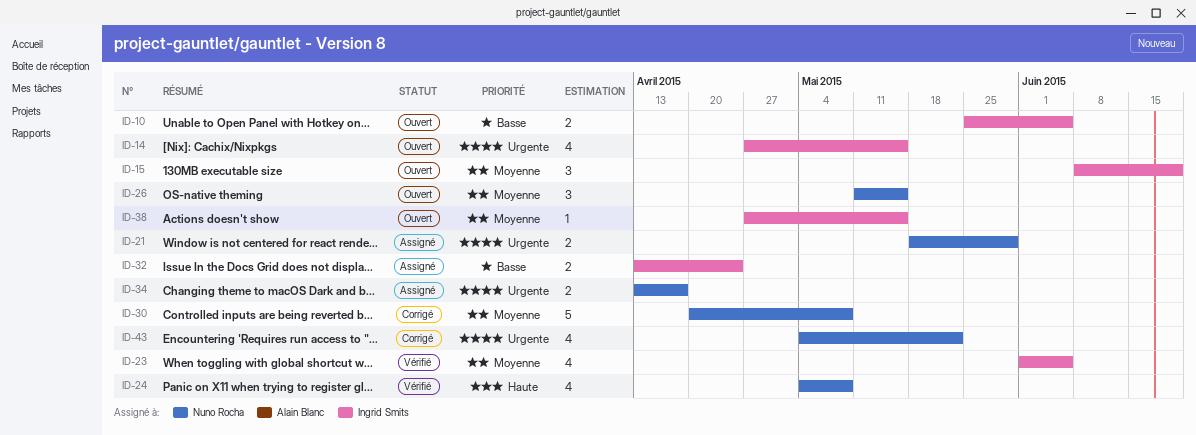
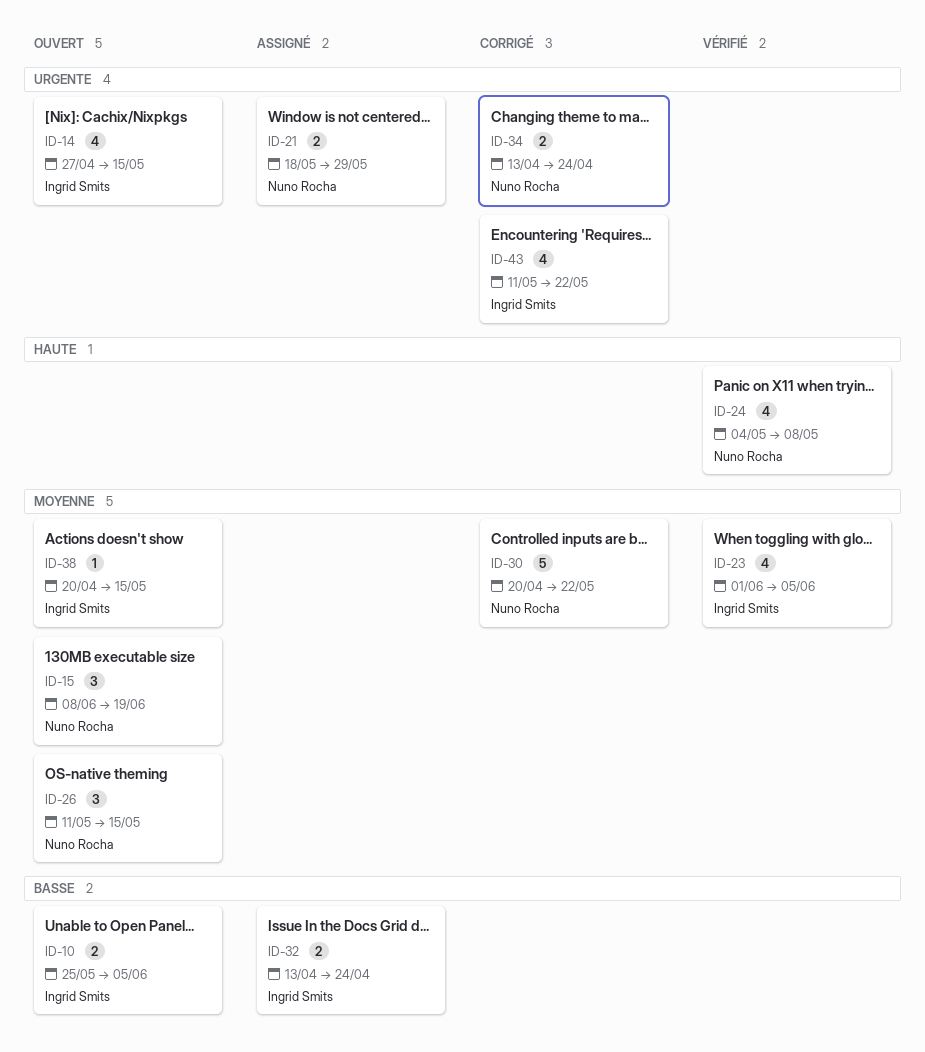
ID-15, owner: Ingrid Smits -> Nuno Rocha
ID-30, due: May 8 -> May 22
ID-34, status: Assigné -> Corrigé
ID-34, due: Apr 17 -> Apr 24
ID-38, start: Apr 27 -> Apr 20
ID-43, owner: Nuno Rocha -> Ingrid Smits
ID-43, start: May 4 -> May 11

